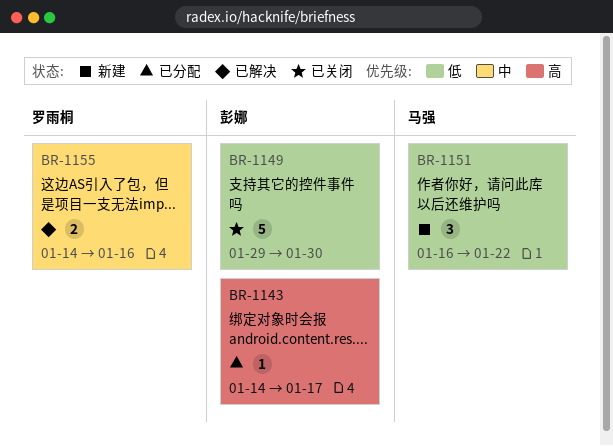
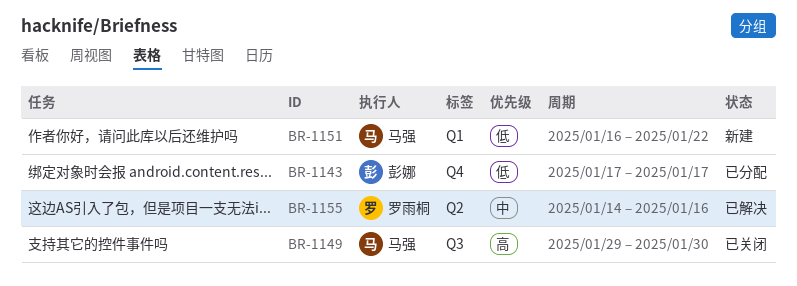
BR-1143, priority: 高 -> 低
BR-1143, start: Jan 14 -> Jan 17
BR-1149, owner: 彭娜 -> 马强
BR-1149, priority: 低 -> 高

